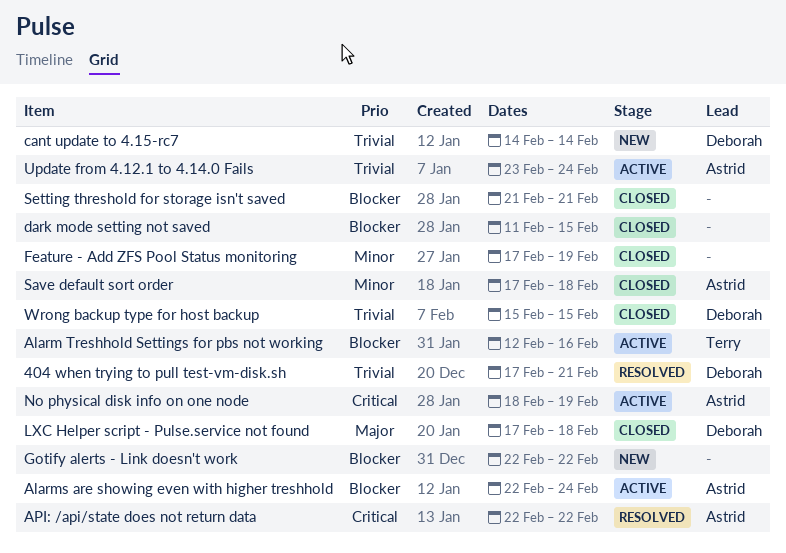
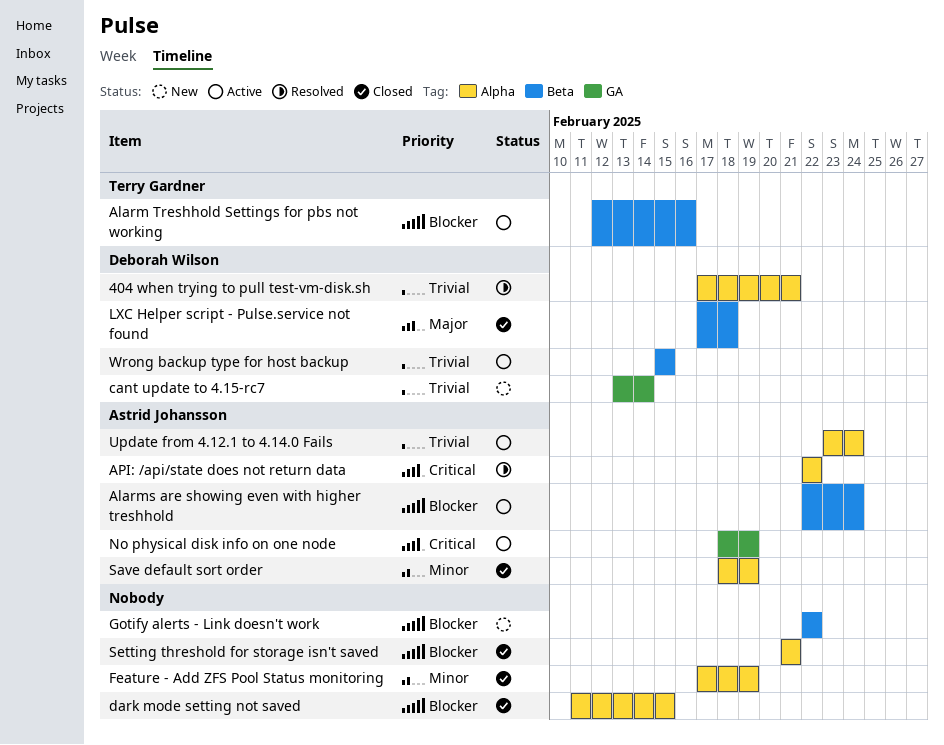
cant update to 4.15-rc7, start: Feb 14 -> Feb 13
Save default sort order, start: Feb 17 -> Feb 18
Save default sort order, due: Feb 18 -> Feb 19
Wrong backup type for host backup, status: Closed -> Active

